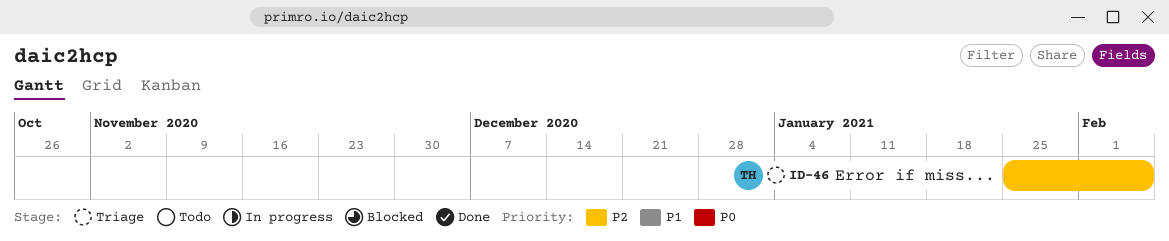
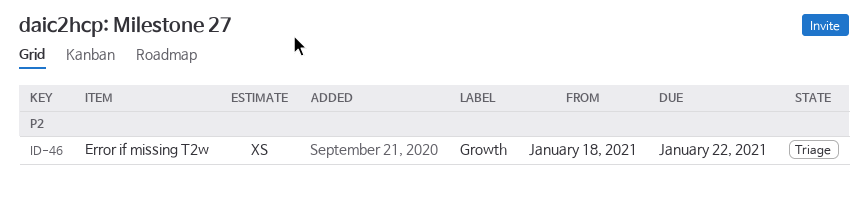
ID-46, start: Jan 25 -> Jan 18
ID-46, due: Feb 5 -> Jan 22

